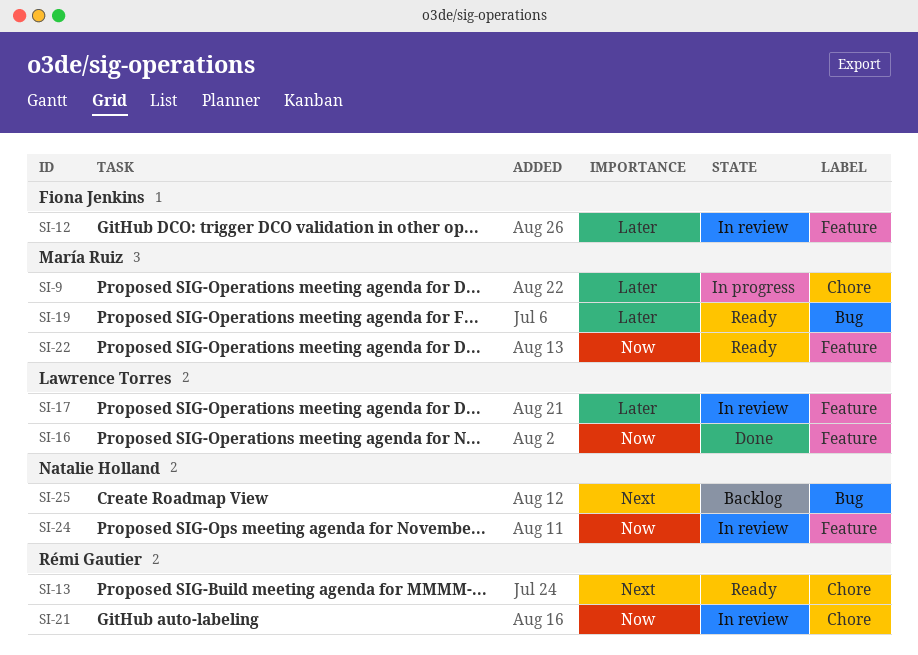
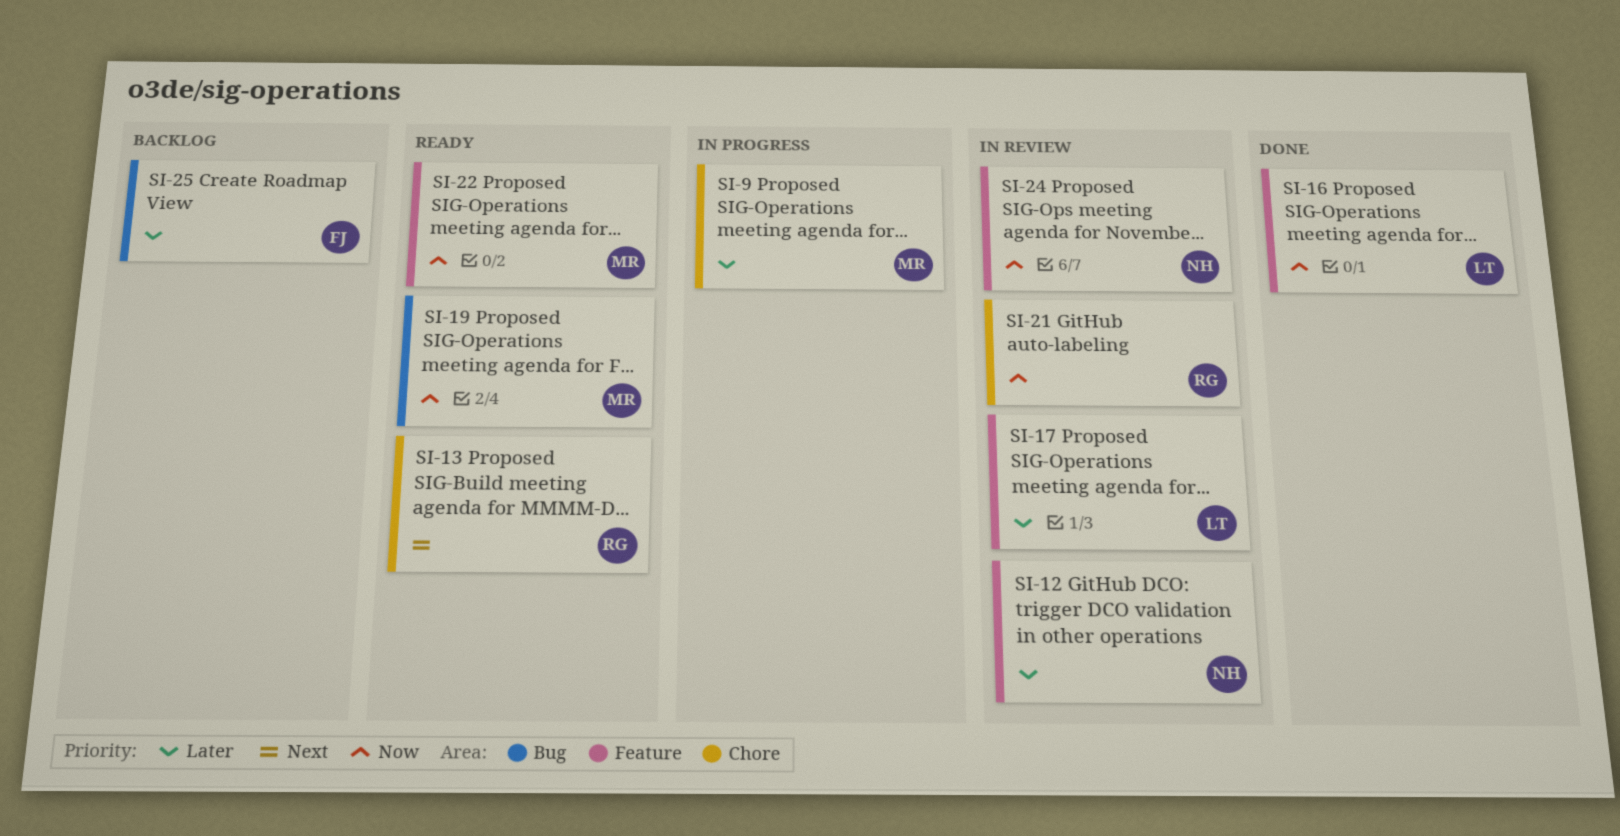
SI-12, owner: Fiona Jenkins -> Natalie Holland
SI-19, priority: Later -> Now
SI-25, owner: Natalie Holland -> Fiona Jenkins
SI-25, priority: Next -> Later

